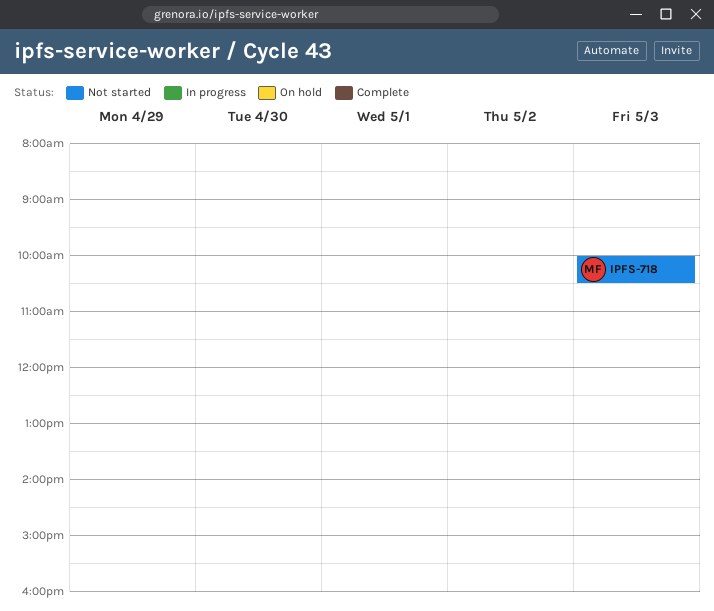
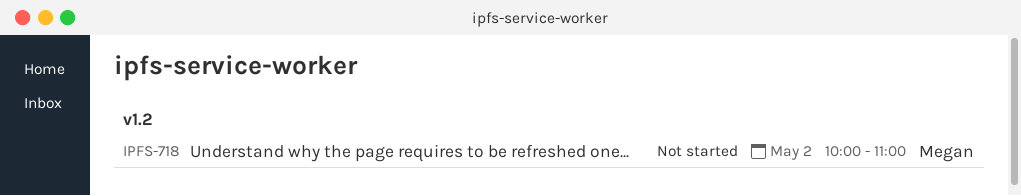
IPFS-718, day: May 3 -> May 2
IPFS-718, ends: 10:30 -> 11:00

